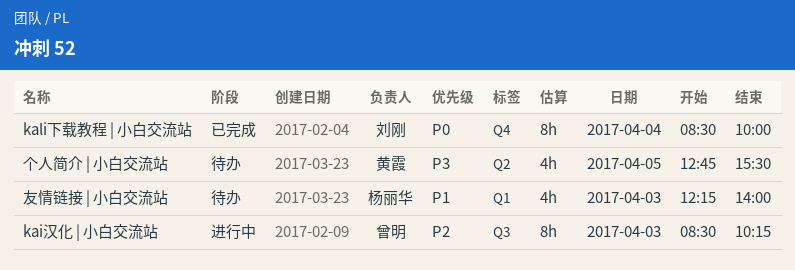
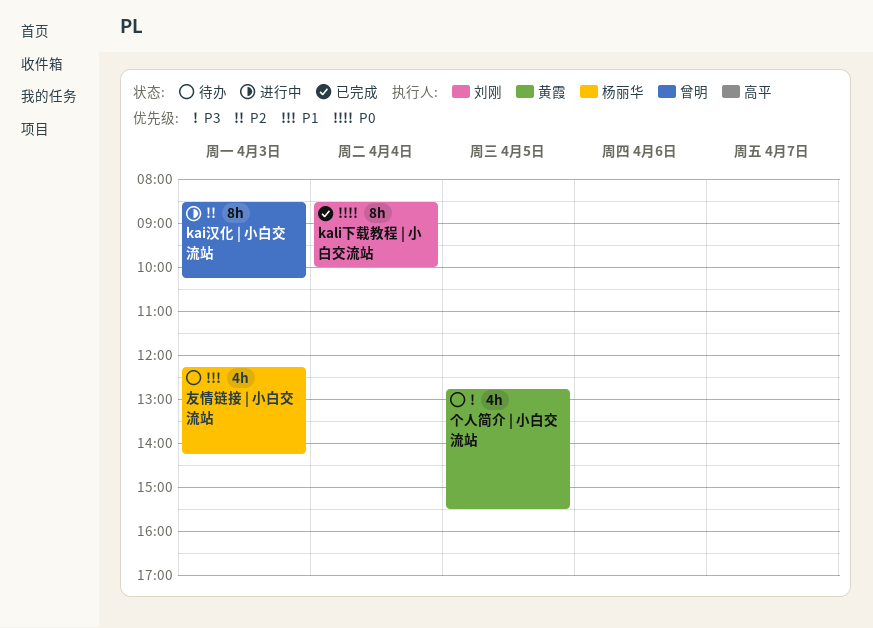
友情链接 | 小白交流站, ends: 14:00 -> 14:15

